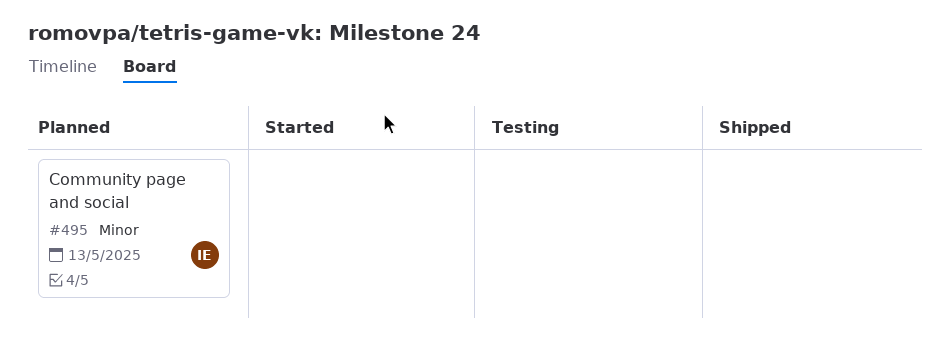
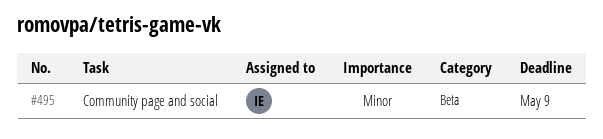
#495, due: May 13 -> May 9

